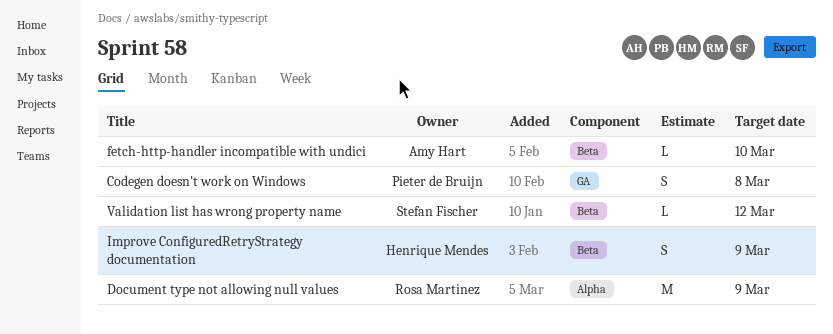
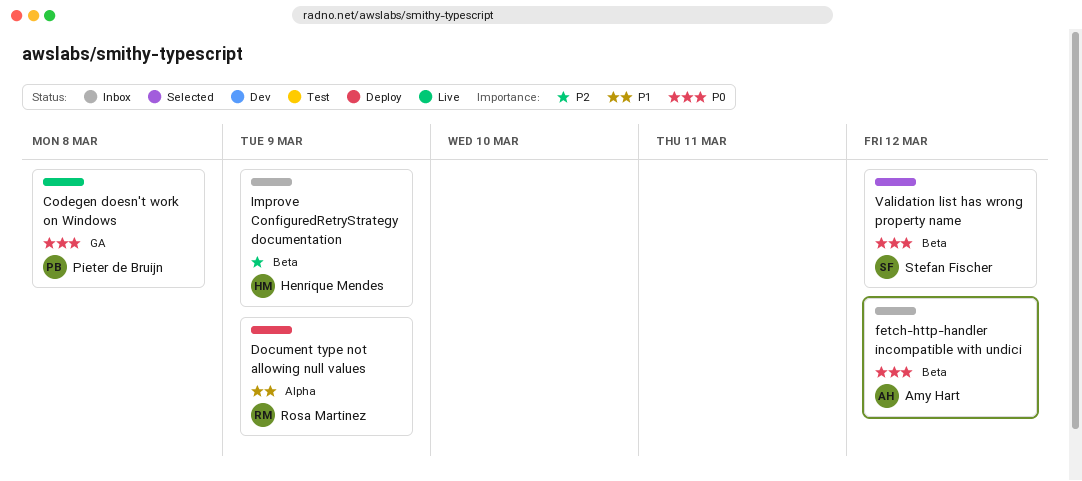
fetch-http-handler incompatible with undici, due: Mar 10 -> Mar 12

